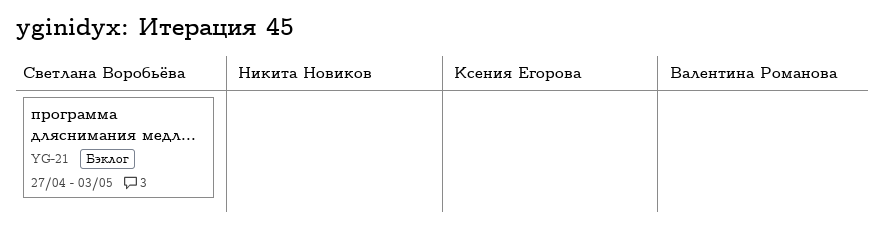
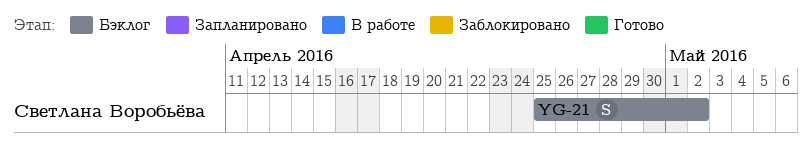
YG-21, start: Apr 27 -> Apr 25
YG-21, due: May 3 -> May 2

